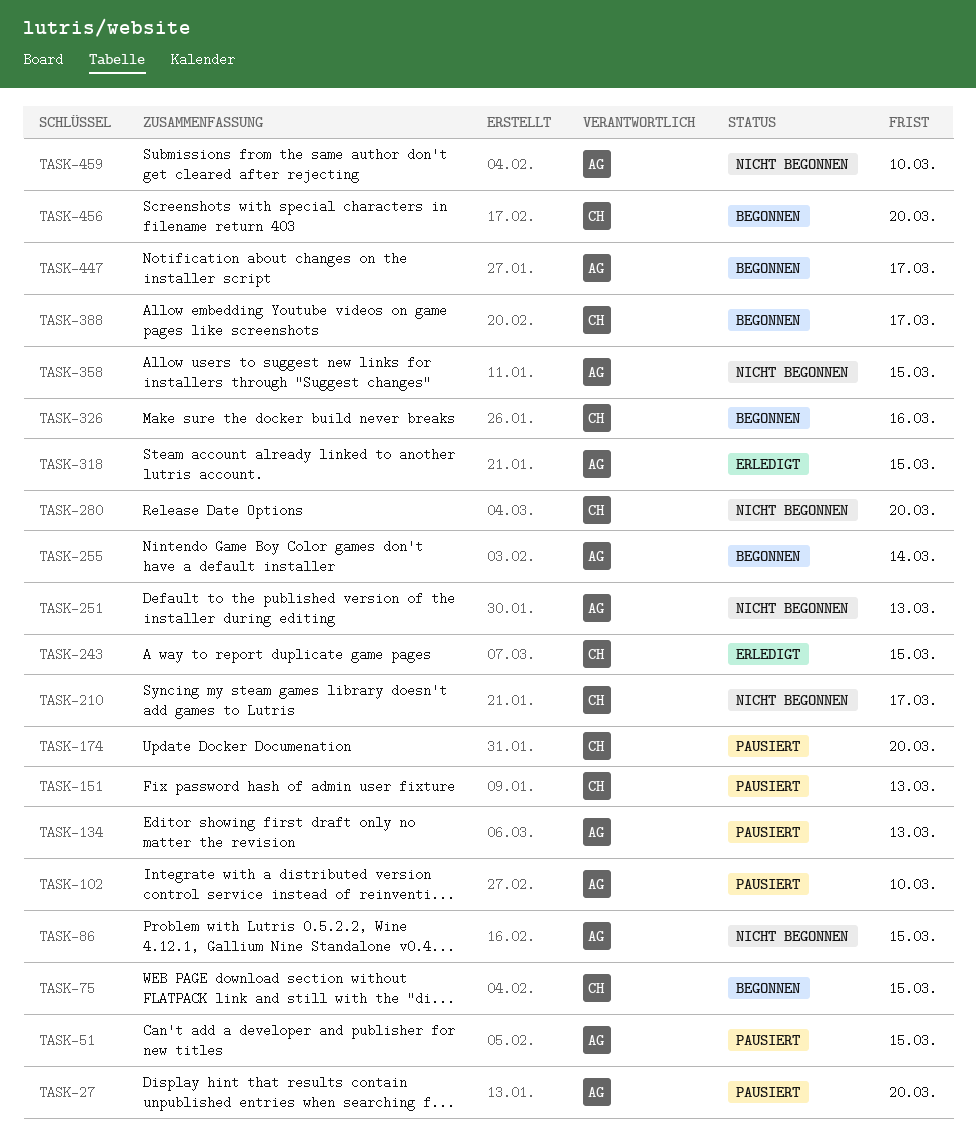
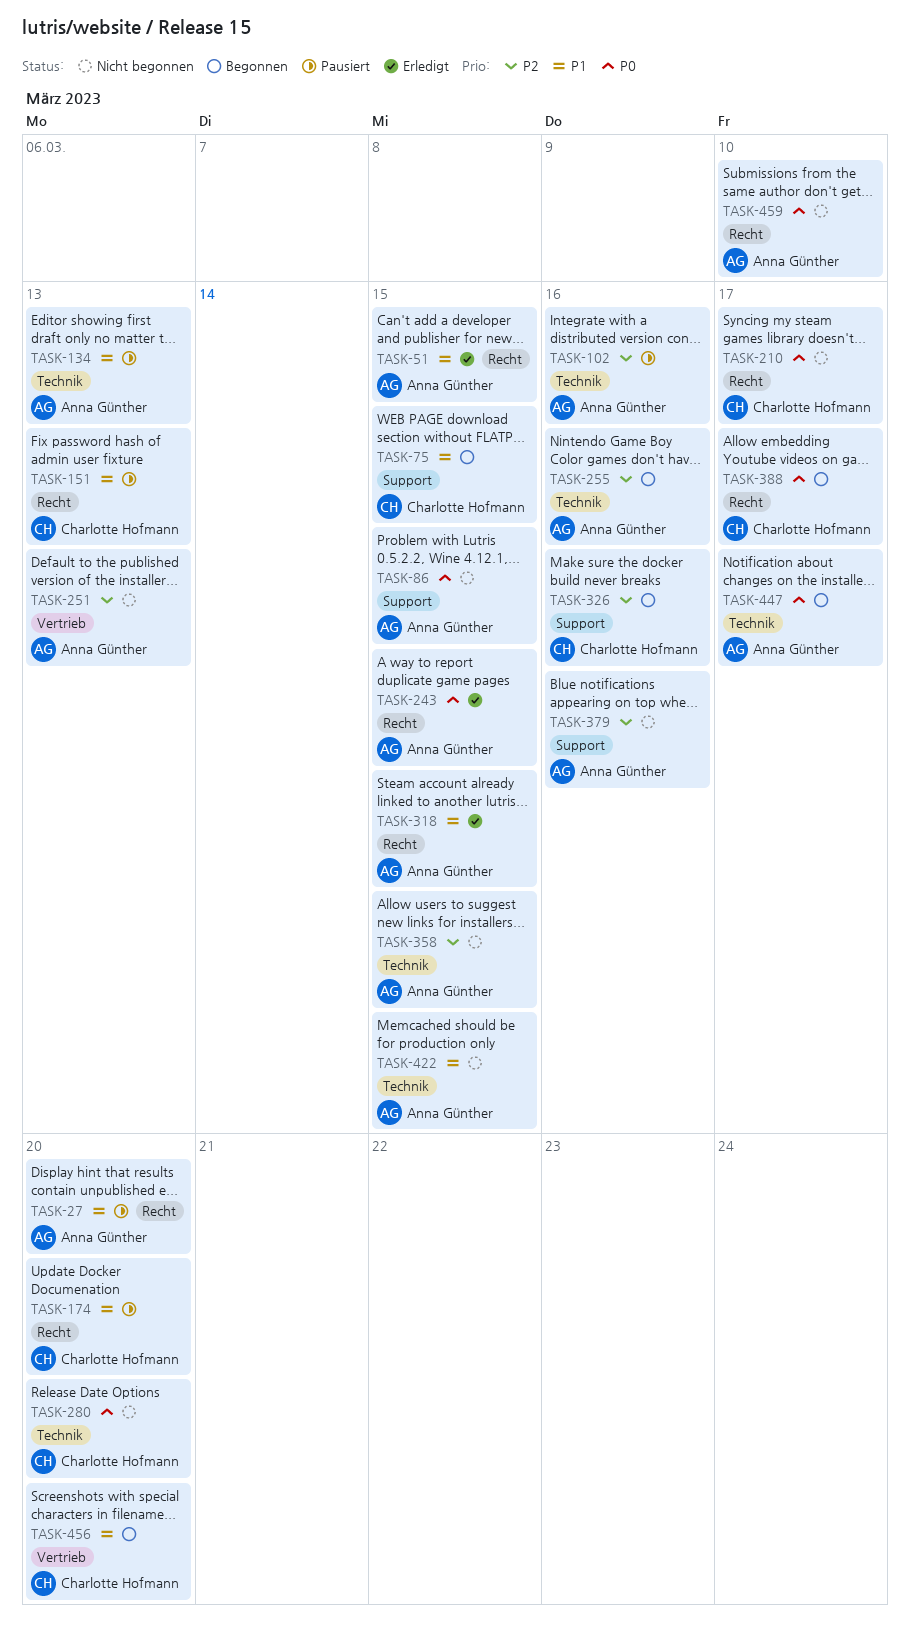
TASK-51, status: Pausiert -> Erledigt
TASK-102, due: Mar 10 -> Mar 16
TASK-243, owner: Charlotte Hofmann -> Anna Günther
TASK-255, due: Mar 14 -> Mar 16
TASK-379: none -> present
TASK-422: none -> present

